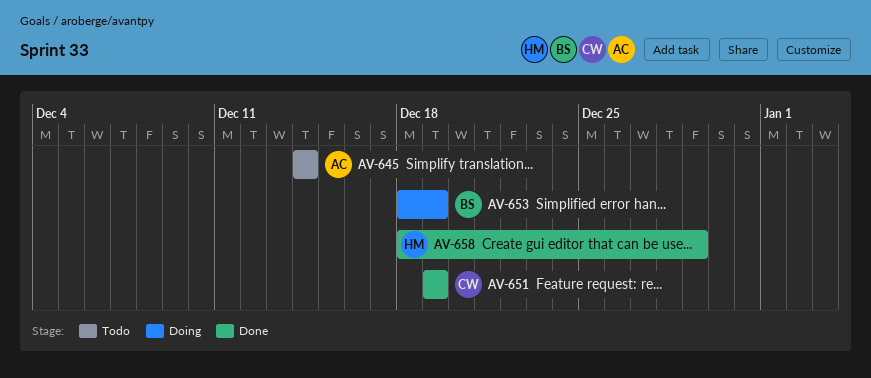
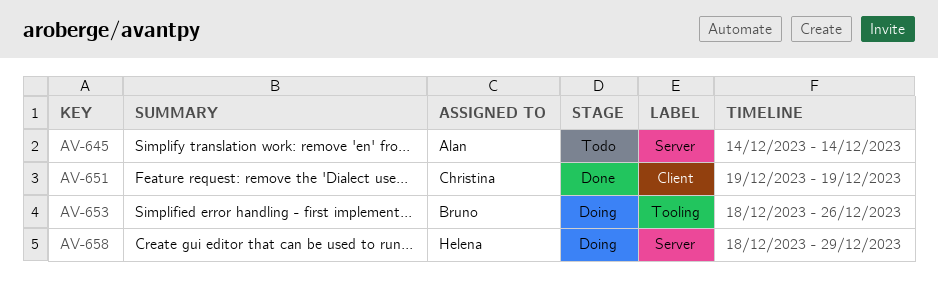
AV-653, due: Dec 19 -> Dec 26
AV-658, status: Done -> Doing

